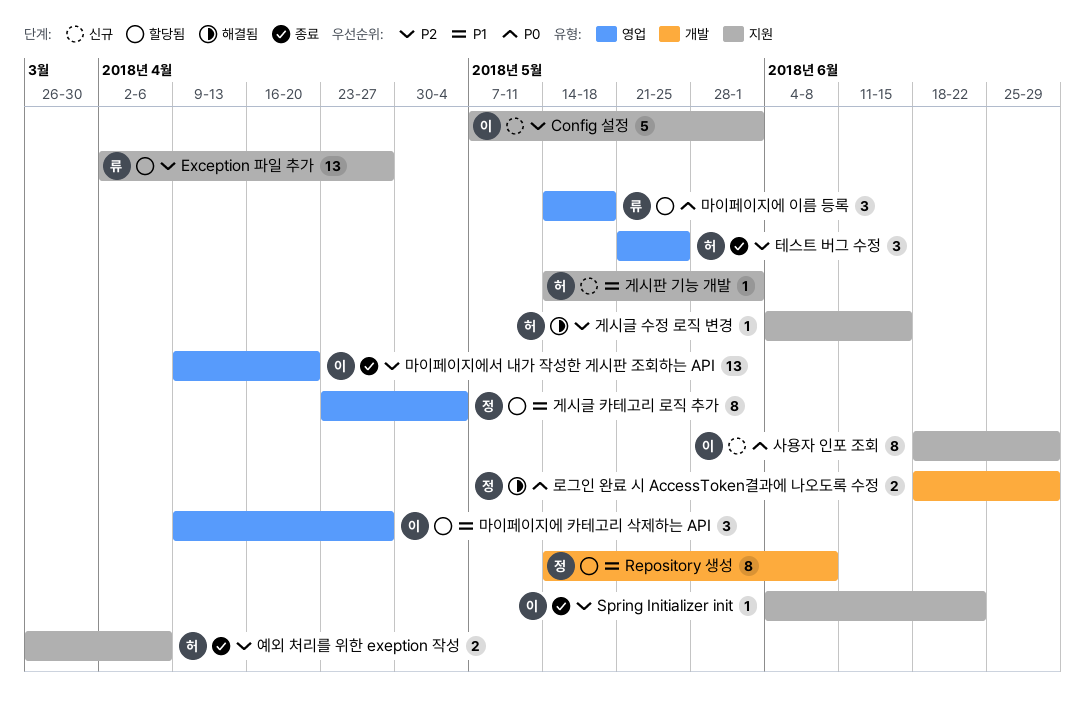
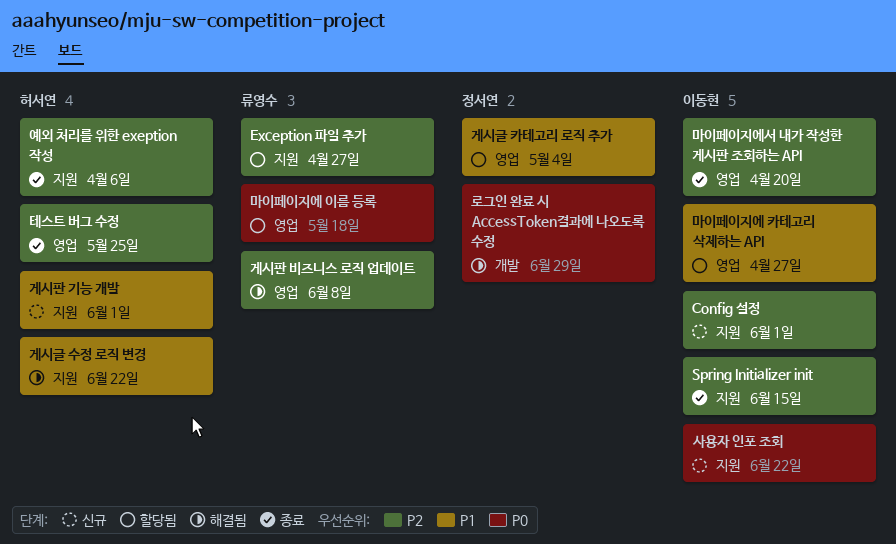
Repository 생성: present -> none
Spring Initializer init, due: Jun 22 -> Jun 15
게시글 수정 로직 변경, priority: P2 -> P1
게시글 수정 로직 변경, due: Jun 15 -> Jun 22
게시판 비즈니스 로직 업데이트: none -> present
사용자 인포 조회, due: Jun 29 -> Jun 22

